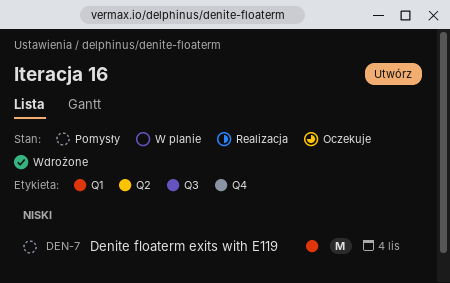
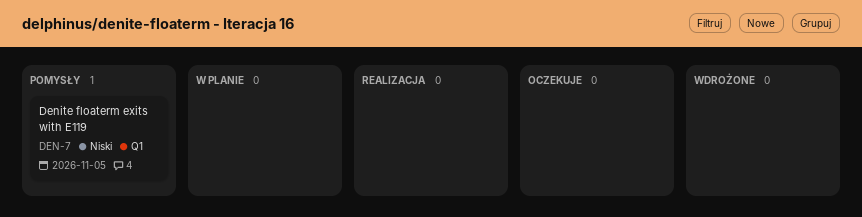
DEN-7, due: Nov 4 -> Nov 5

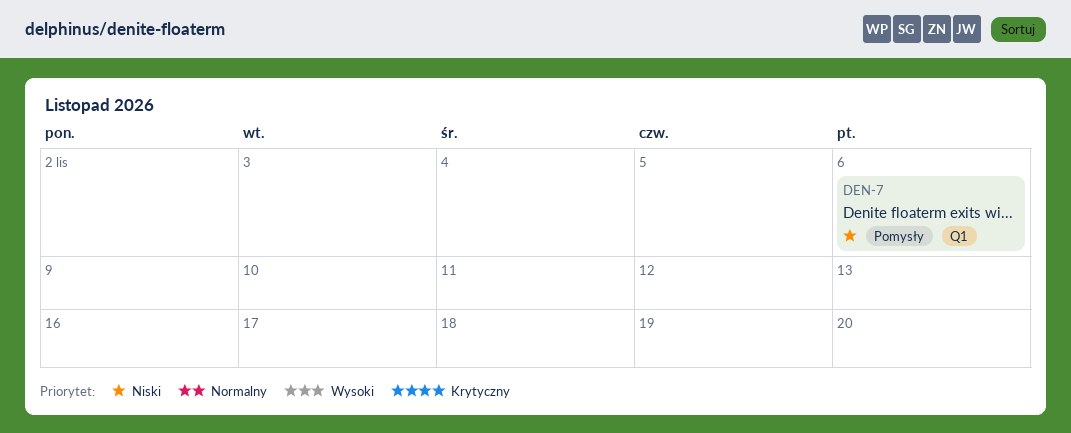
DEN-7, due: Nov 5 -> Nov 6

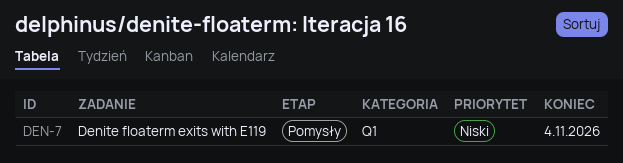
DEN-7, due: Nov 6 -> Nov 4

